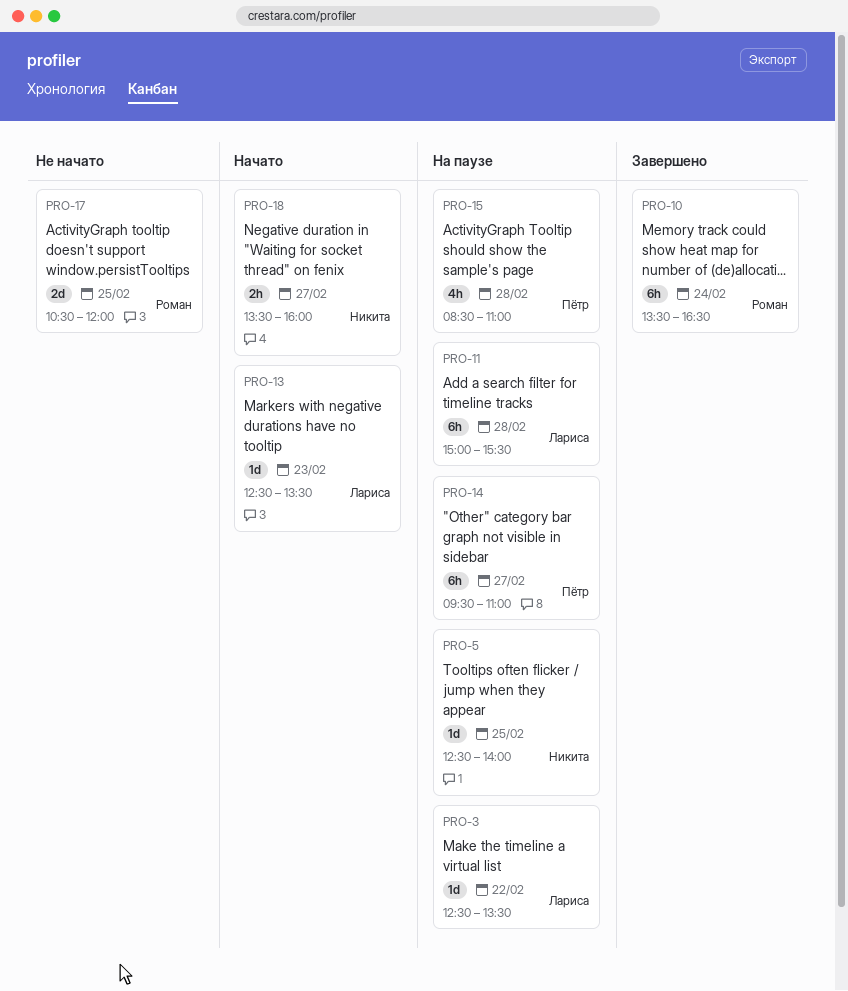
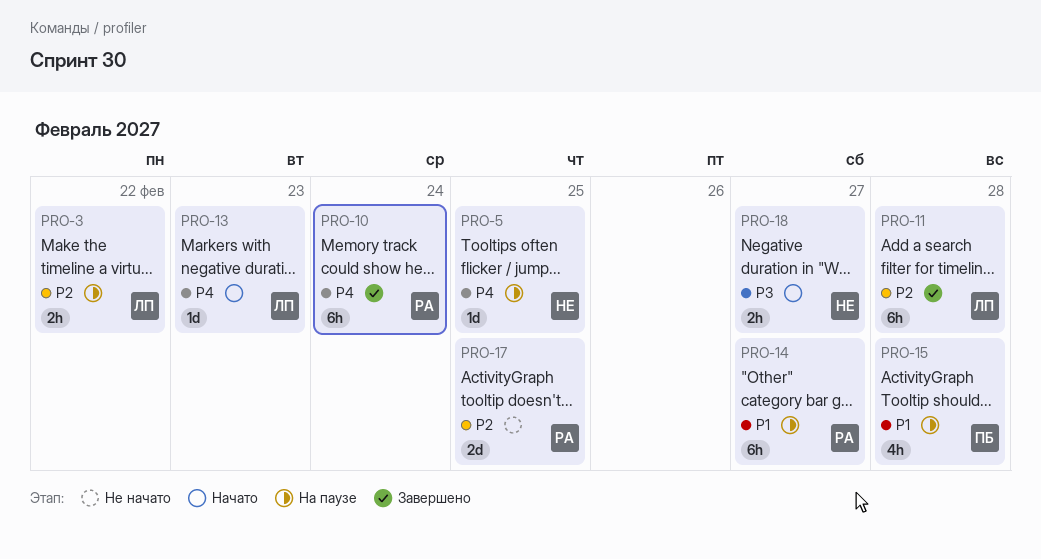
PRO-3, estimate: 1d -> 2h
PRO-11, status: На паузе -> Завершено
PRO-14, owner: Пётр -> Роман

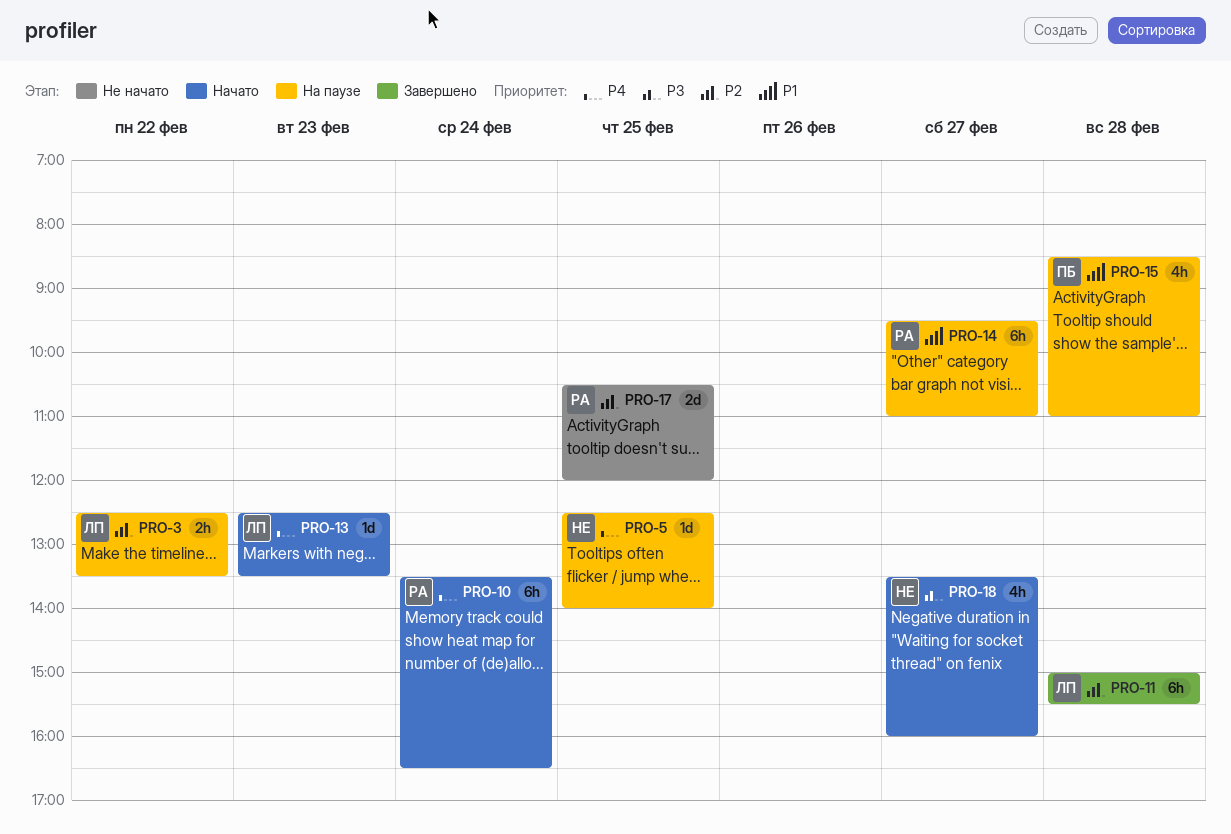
PRO-10, status: Завершено -> Начато
PRO-18, estimate: 2h -> 4h

